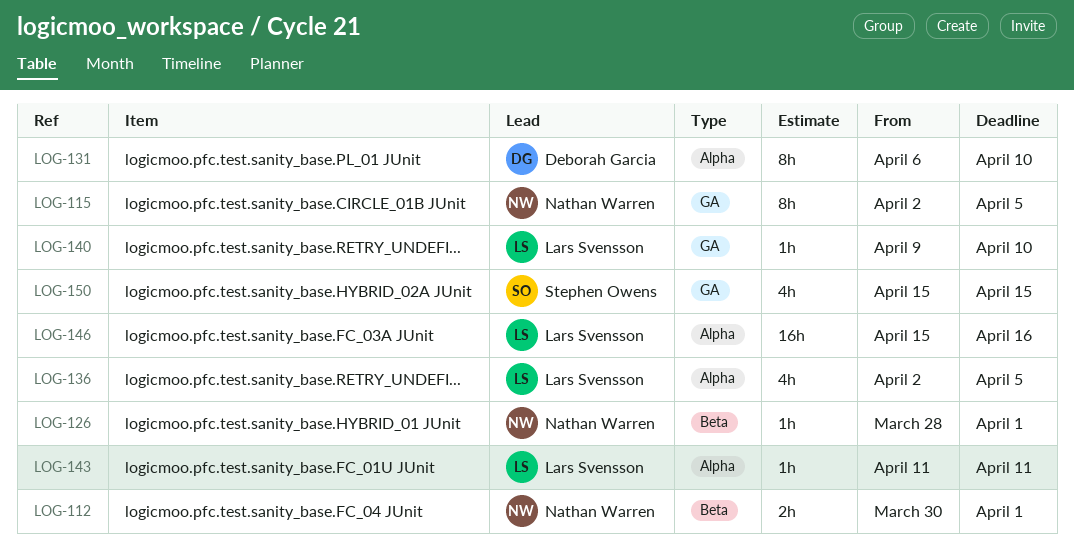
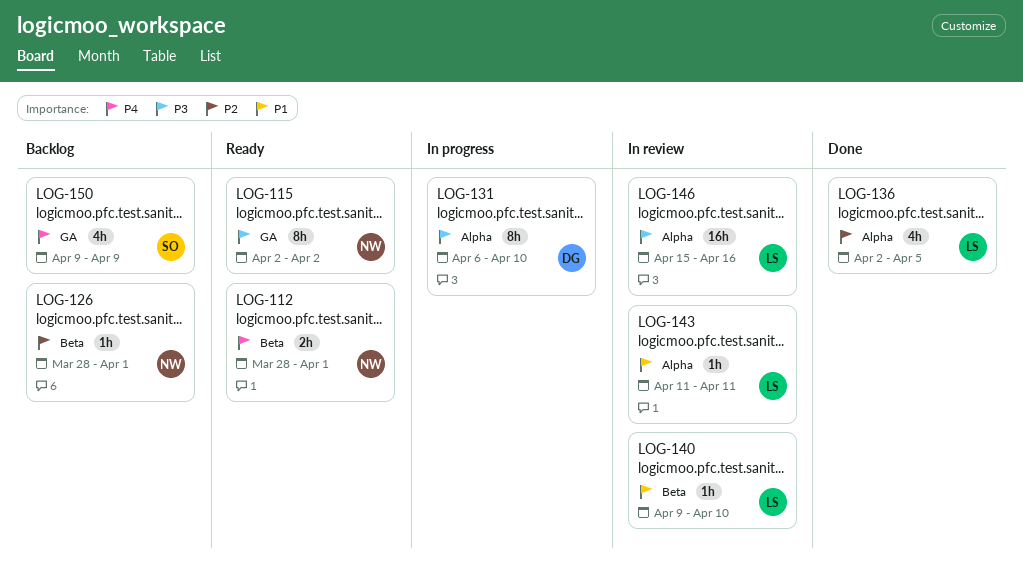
LOG-112, start: Mar 30 -> Mar 28
LOG-115, due: Apr 5 -> Apr 2
LOG-140, label: GA -> Beta
LOG-150, start: Apr 15 -> Apr 9
LOG-150, due: Apr 15 -> Apr 9

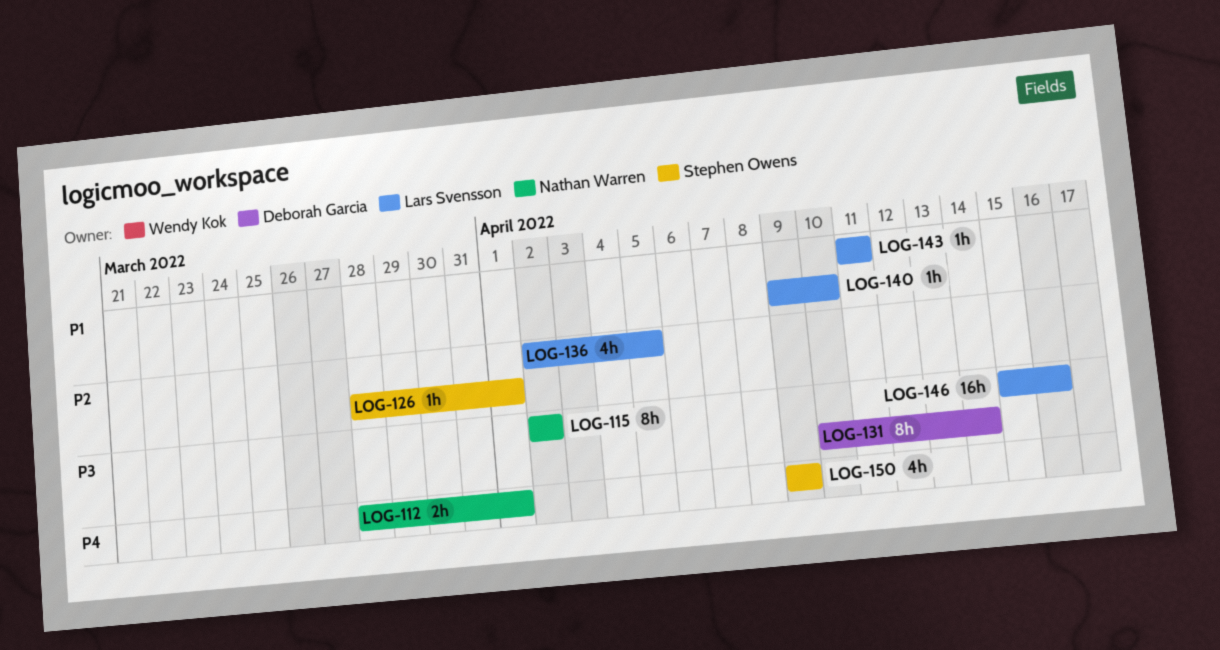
LOG-126, owner: Nathan Warren -> Stephen Owens
LOG-131, start: Apr 6 -> Apr 10
LOG-131, due: Apr 10 -> Apr 14

